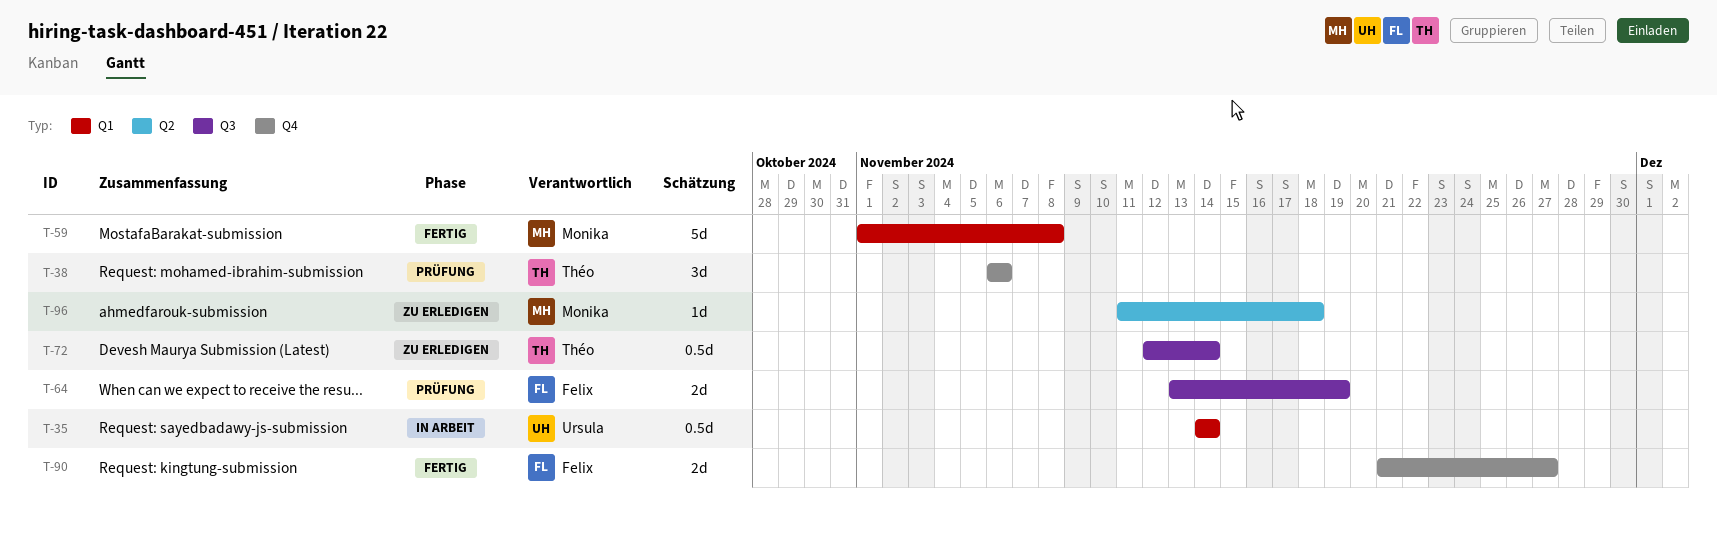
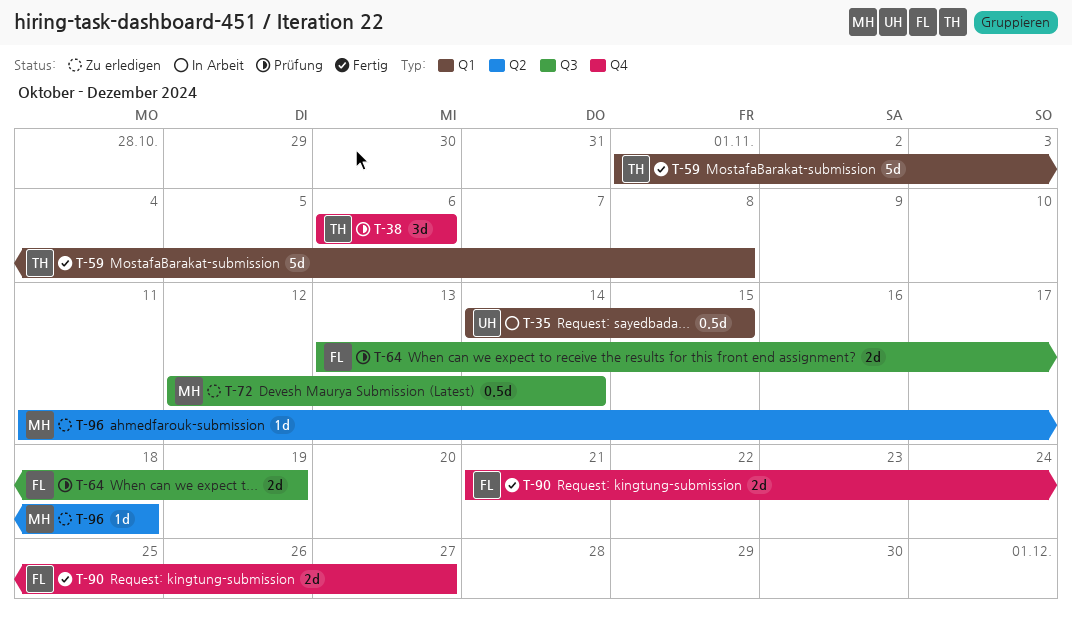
T-35, due: Nov 14 -> Nov 15
T-59, owner: Monika -> Théo
T-72, owner: Théo -> Monika

